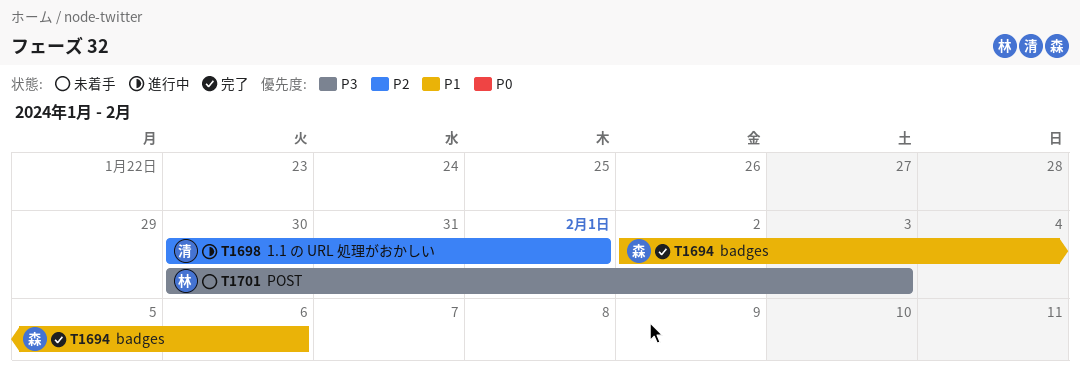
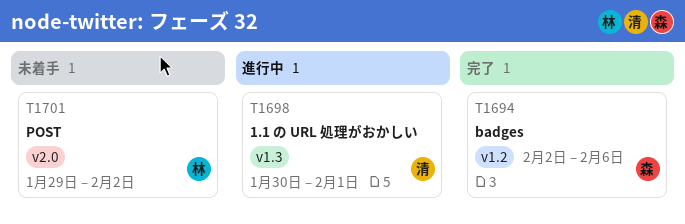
T1701, start: Jan 30 -> Jan 29
T1701, due: Feb 3 -> Feb 2

